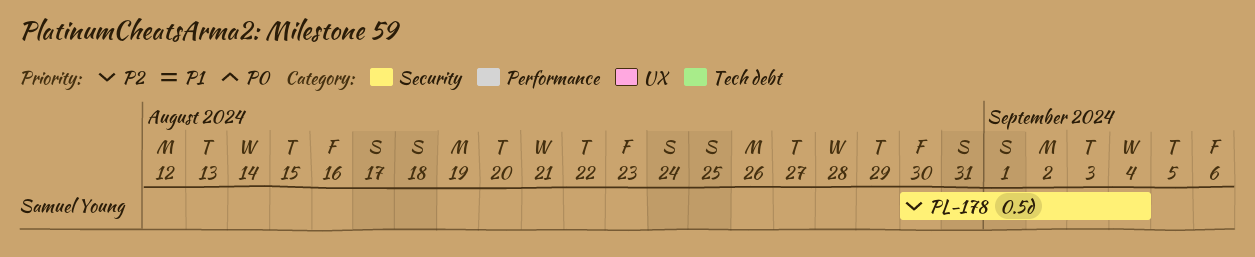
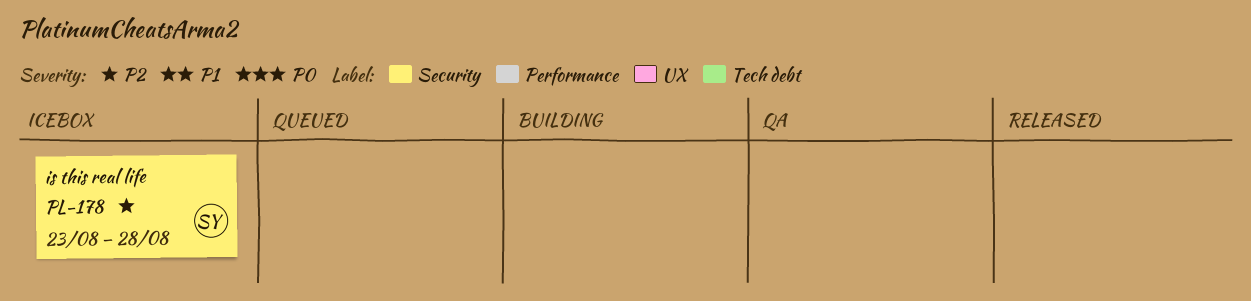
PL-178, start: Aug 30 -> Aug 23
PL-178, due: Sep 4 -> Aug 28

